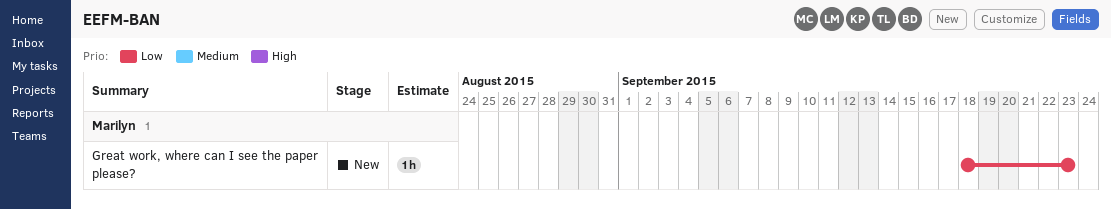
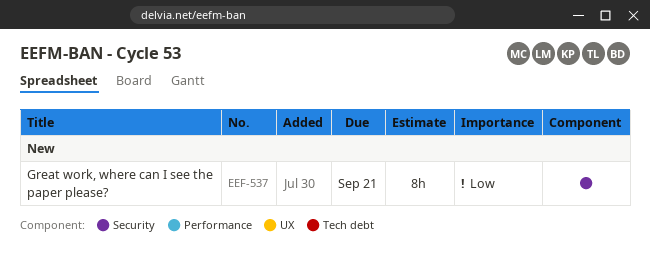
Great work, where can I see the paper please?, estimate: 1h -> 8h
Great work, where can I see the paper please?, due: Sep 23 -> Sep 21

